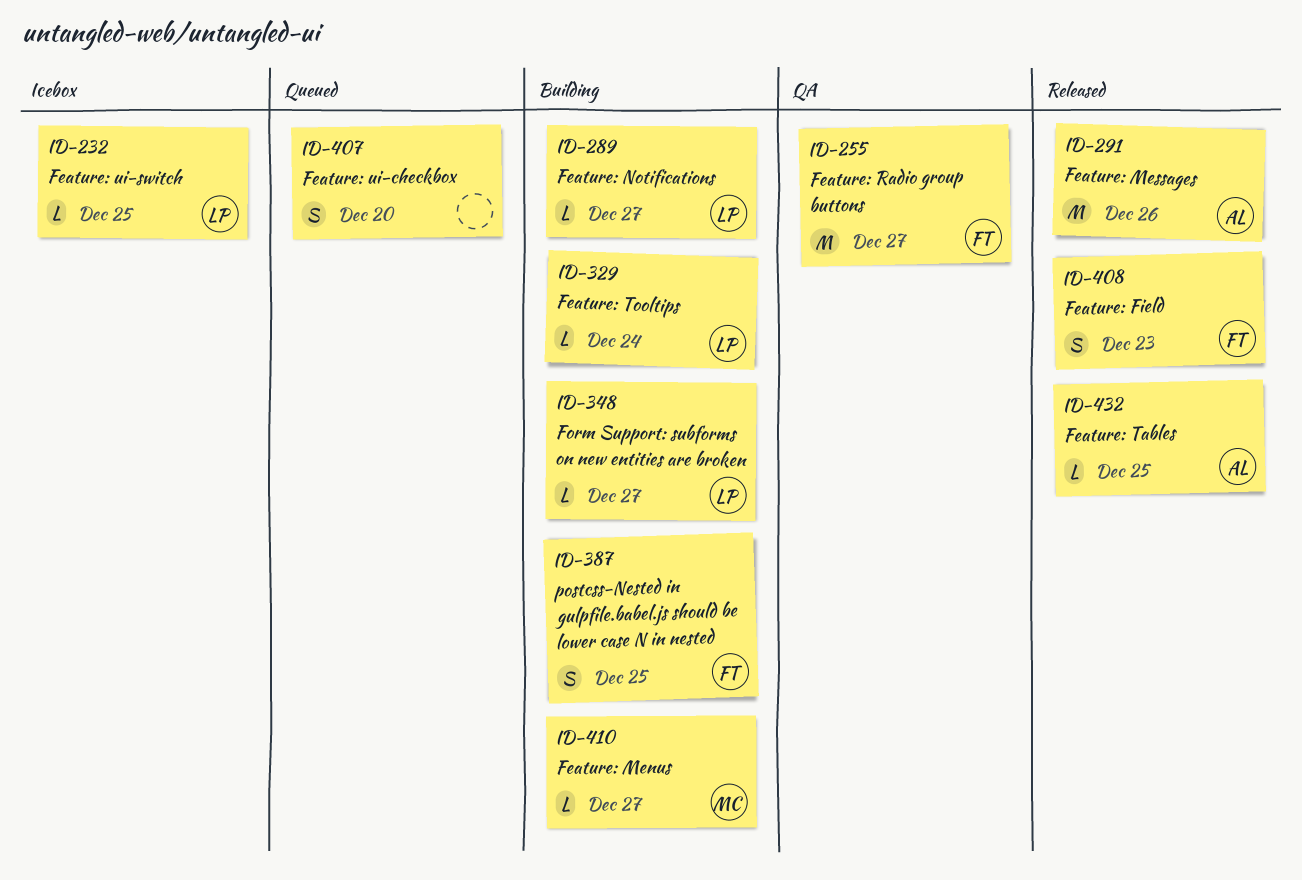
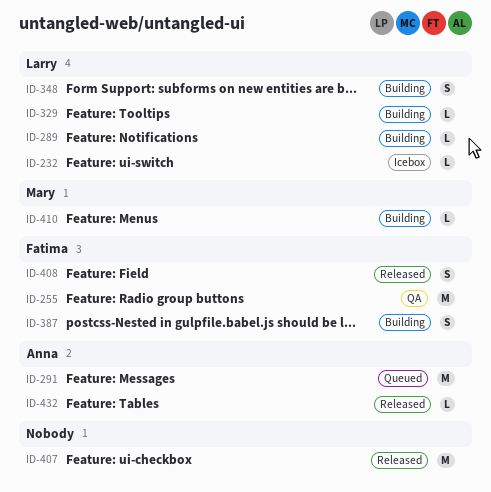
ID-291, status: Released -> Queued
ID-348, estimate: L -> S
ID-407, status: Queued -> Released
ID-407, estimate: S -> M

